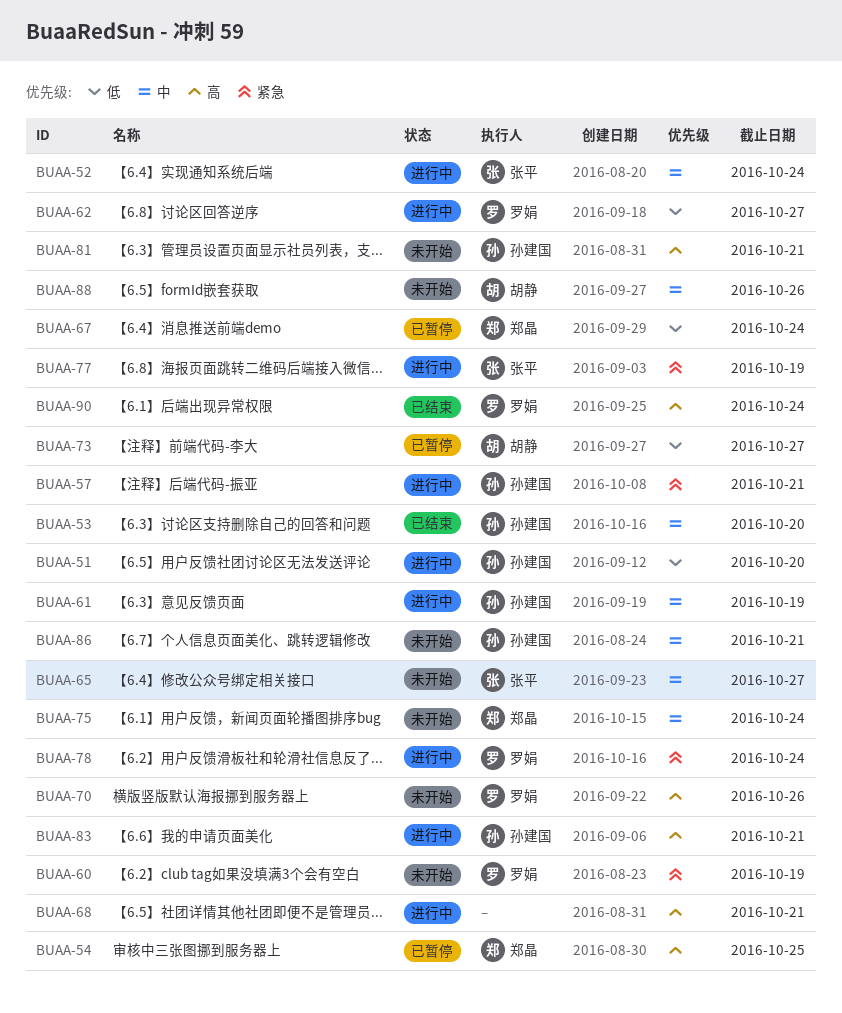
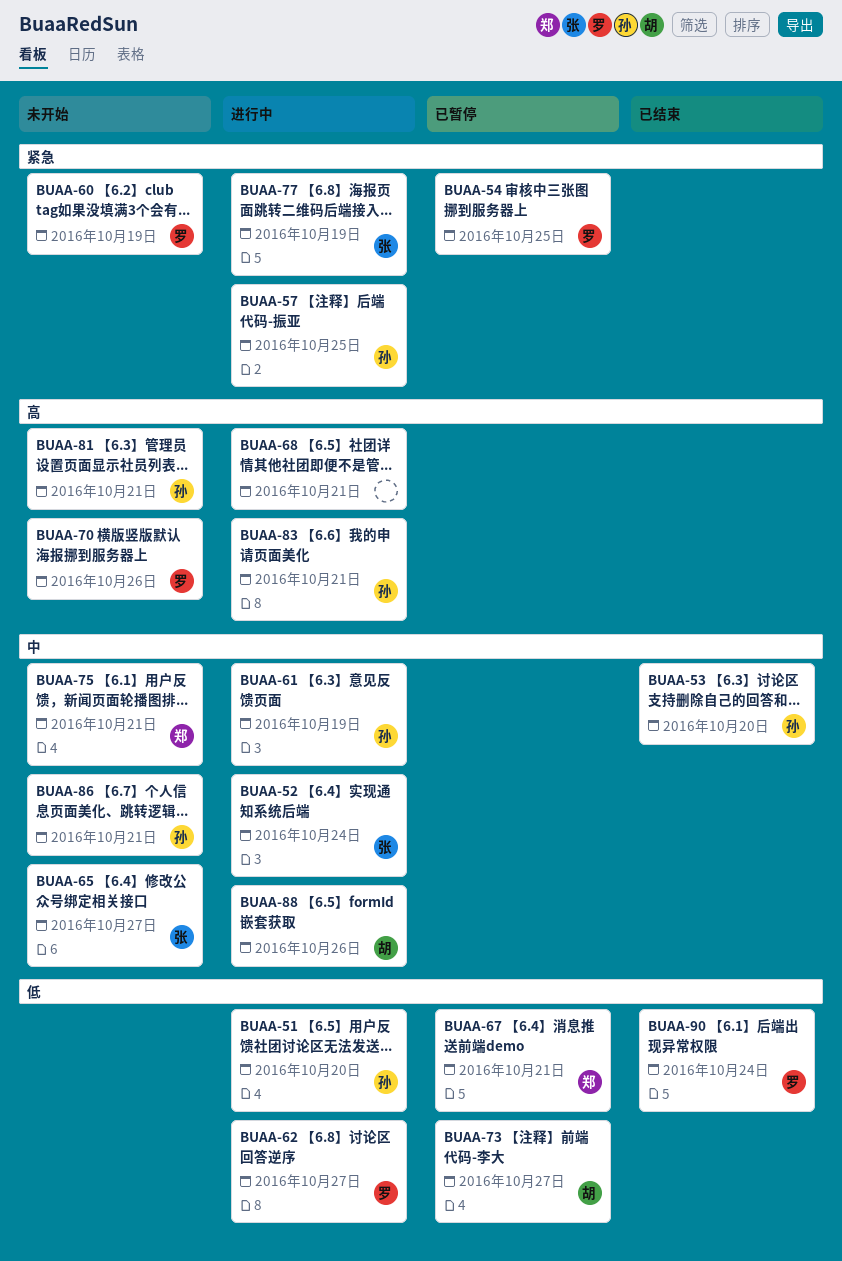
BUAA-54, owner: 郑晶 -> 罗娟
BUAA-54, priority: 高 -> 紧急
BUAA-57, due: Oct 21 -> Oct 25
BUAA-67, due: Oct 24 -> Oct 21
BUAA-75, due: Oct 24 -> Oct 21
BUAA-78: present -> none
BUAA-88, status: 未开始 -> 进行中
BUAA-90, priority: 高 -> 低

